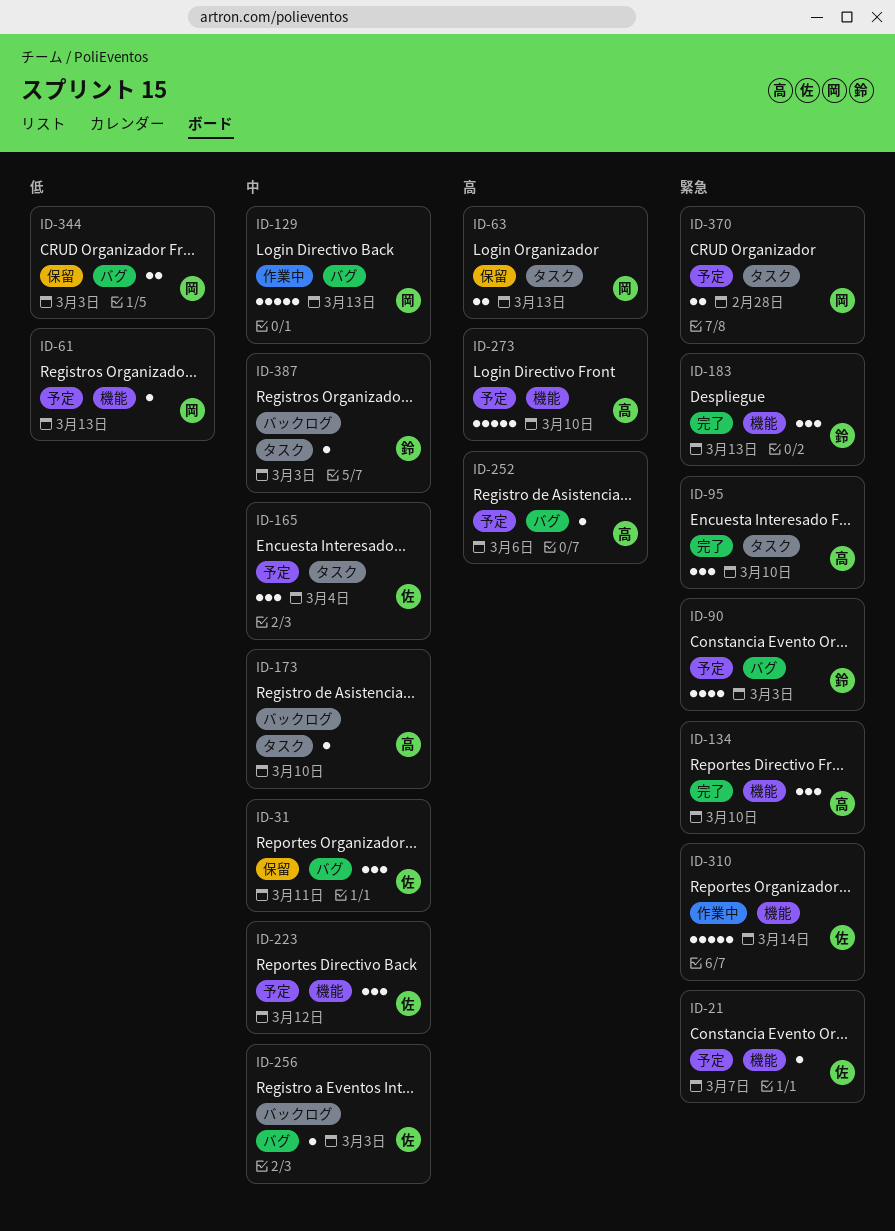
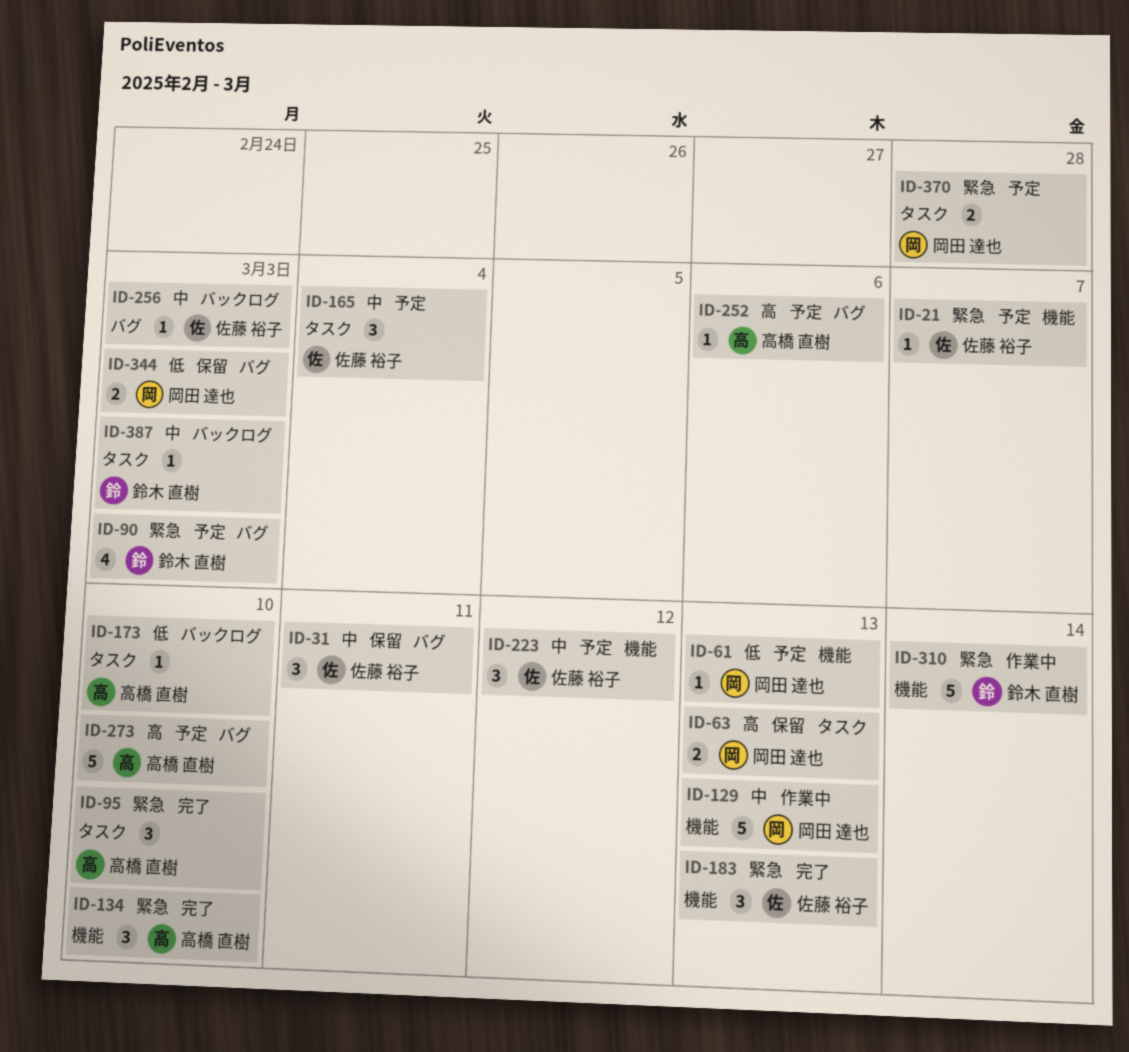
ID-129, label: バグ -> 機能
ID-173, priority: 中 -> 低
ID-183, owner: 鈴木 直樹 -> 佐藤 裕子
ID-273, label: 機能 -> バグ
ID-310, owner: 佐藤 裕子 -> 鈴木 直樹

